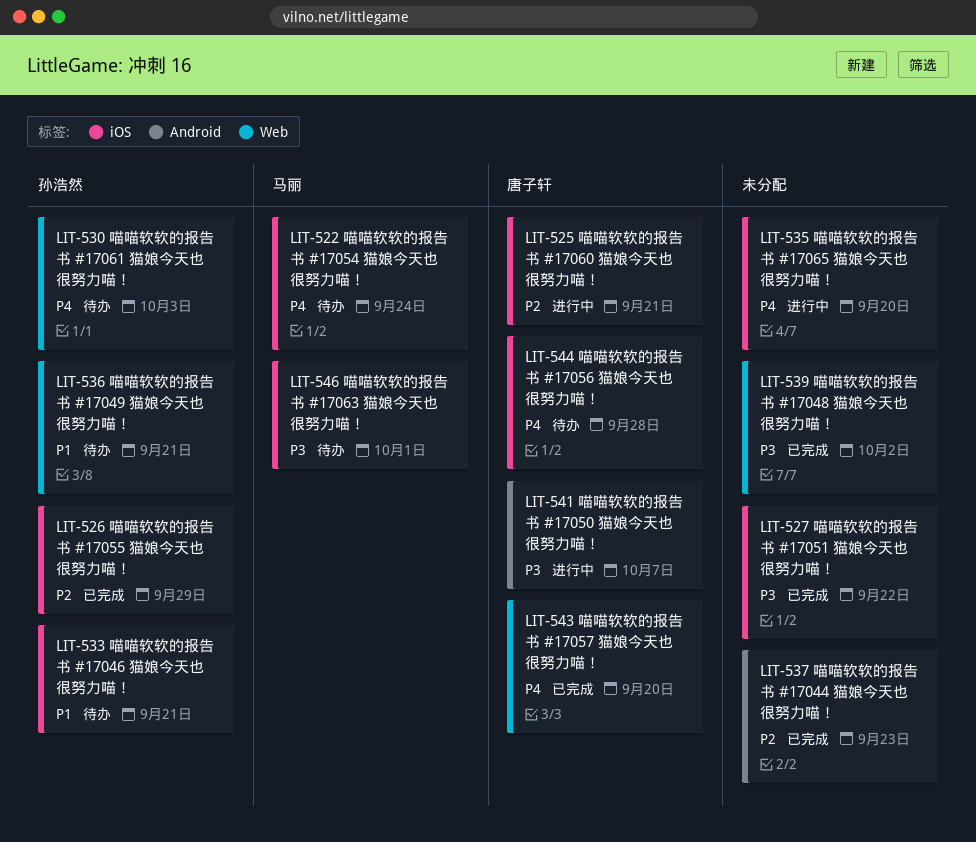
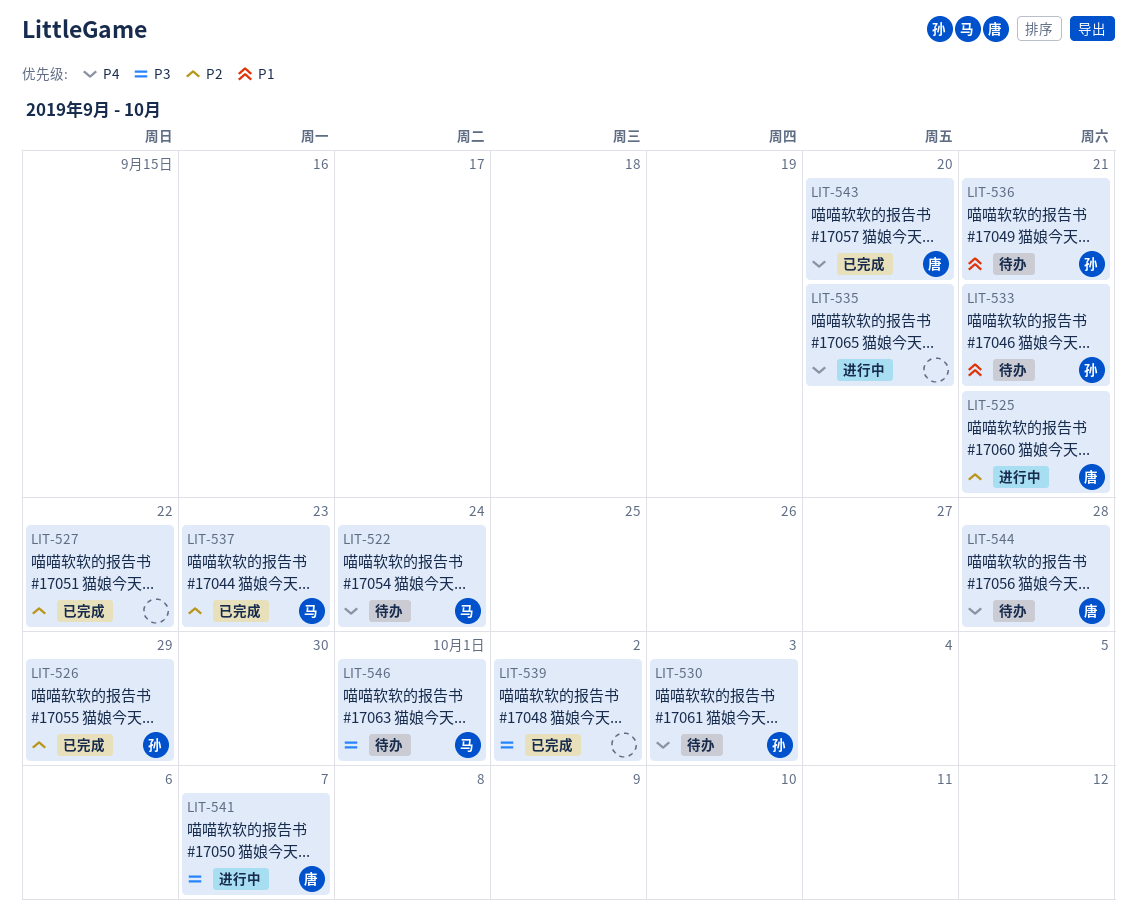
LIT-527, priority: P3 -> P2
LIT-537, owner: none -> 马丽

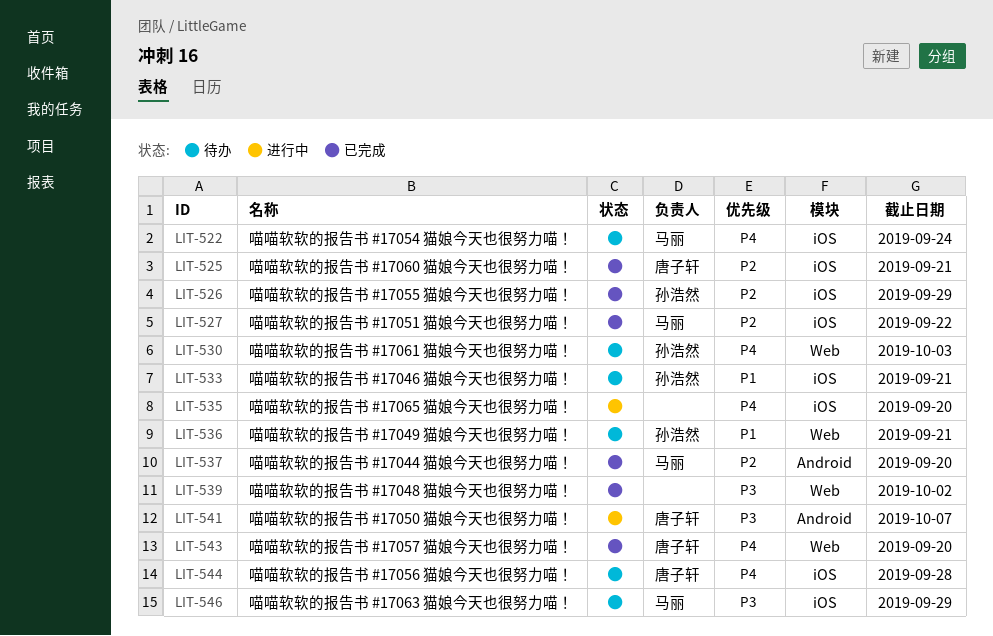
LIT-525, status: 进行中 -> 已完成
LIT-527, owner: none -> 马丽
LIT-537, due: Sep 23 -> Sep 20
LIT-546, due: Oct 1 -> Sep 29

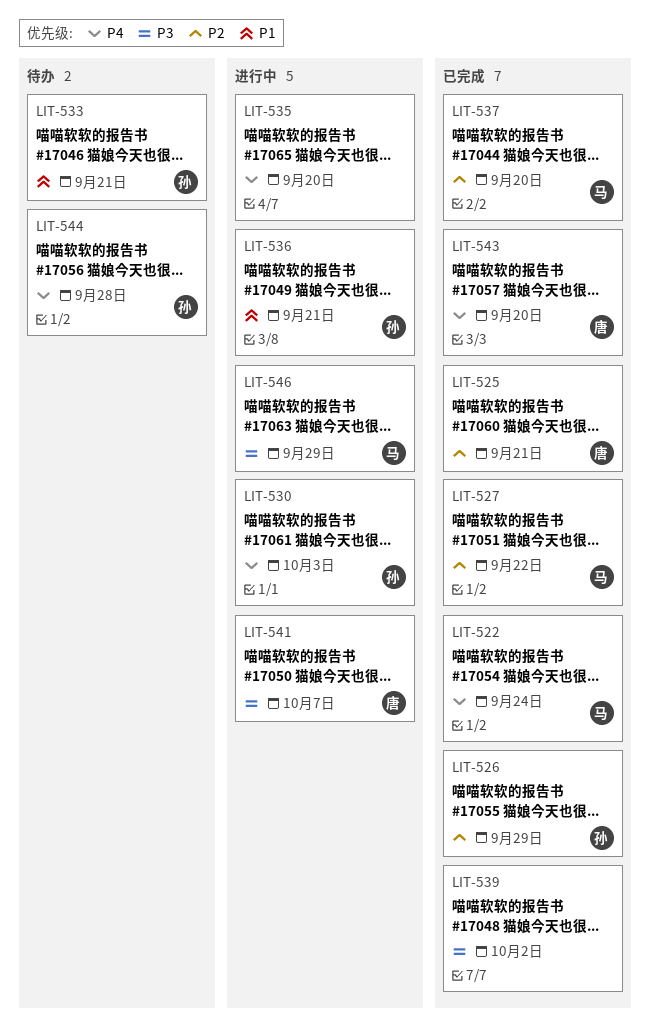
LIT-522, status: 待办 -> 已完成
LIT-530, status: 待办 -> 进行中
LIT-536, status: 待办 -> 进行中
LIT-544, owner: 唐子轩 -> 孙浩然
LIT-546, status: 待办 -> 进行中

